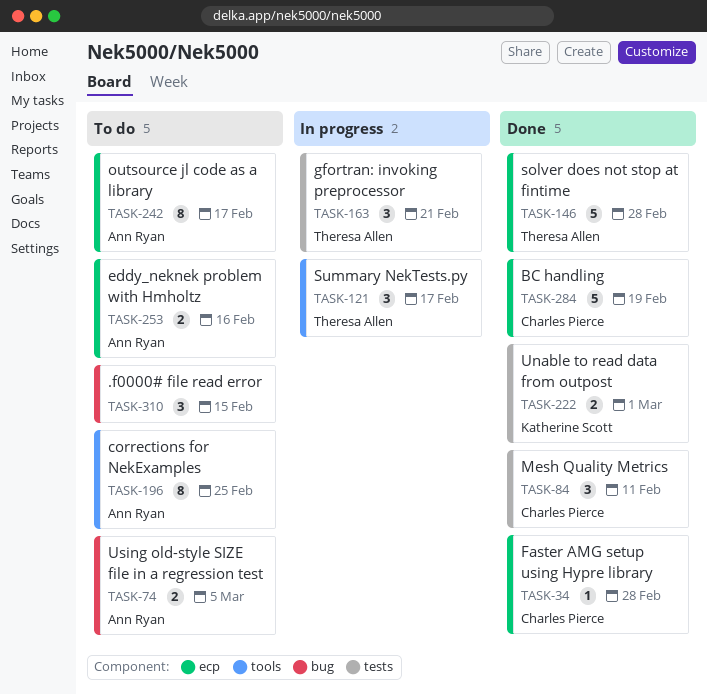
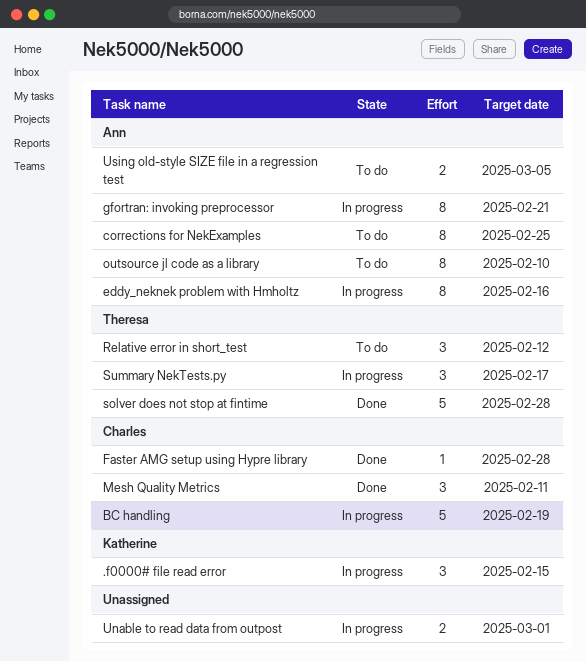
.f0000# file read error, status: To do -> In progress
.f0000# file read error, owner: none -> Katherine Scott
BC handling, status: Done -> In progress
eddy_neknek problem with Hmholtz, status: To do -> In progress
eddy_neknek problem with Hmholtz, estimate: 2 -> 8
gfortran: invoking preprocessor, owner: Theresa Allen -> Ann Ryan
gfortran: invoking preprocessor, estimate: 3 -> 8
outsource jl code as a library, due: Feb 17 -> Feb 10
Relative error in short_test: none -> present
Unable to read data from outpost, status: Done -> In progress
Unable to read data from outpost, owner: Katherine Scott -> none

